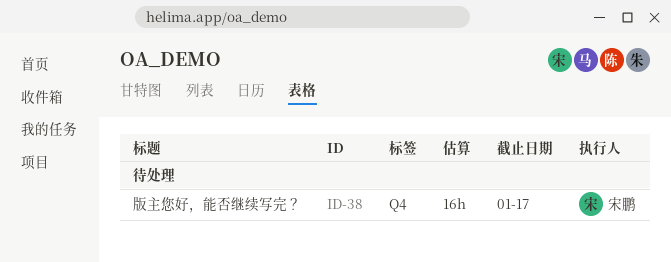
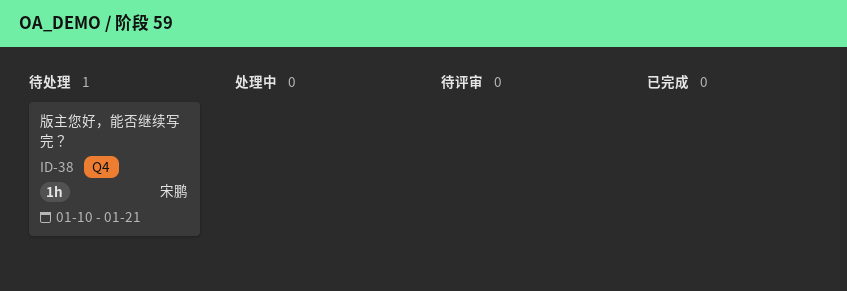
ID-38, estimate: 16h -> 1h
ID-38, due: Jan 17 -> Jan 21

